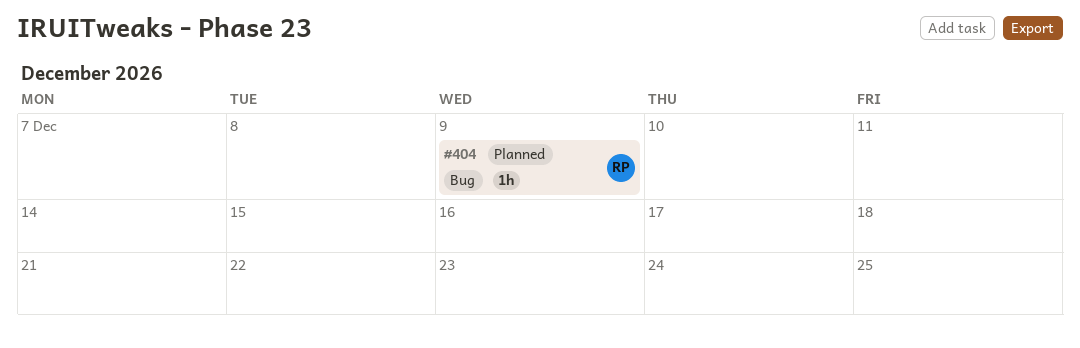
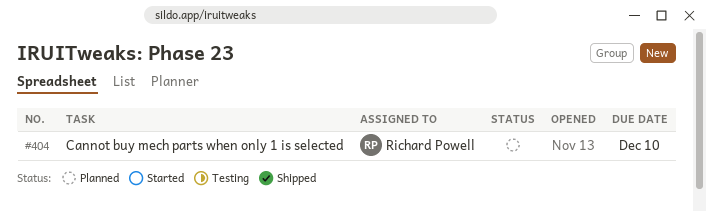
#404, due: Dec 9 -> Dec 10

